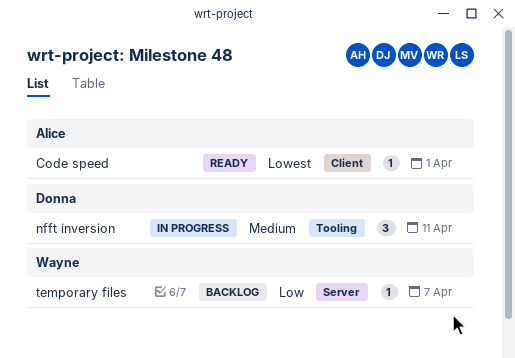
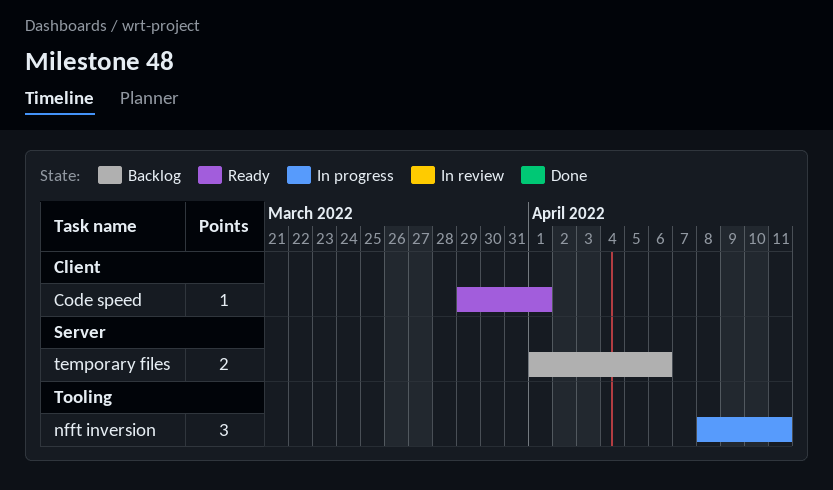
temporary files, estimate: 1 -> 2
temporary files, due: Apr 7 -> Apr 6

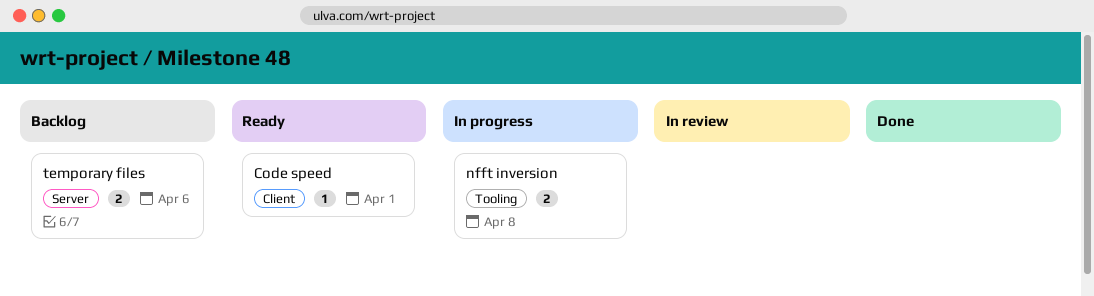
nfft inversion, estimate: 3 -> 2
nfft inversion, due: Apr 11 -> Apr 8

